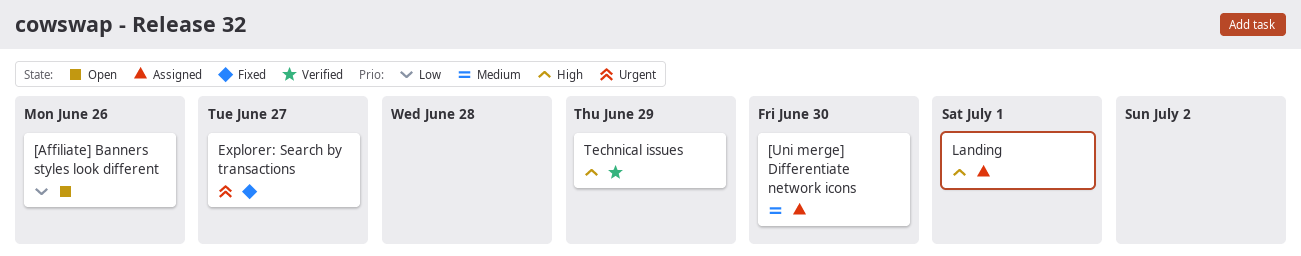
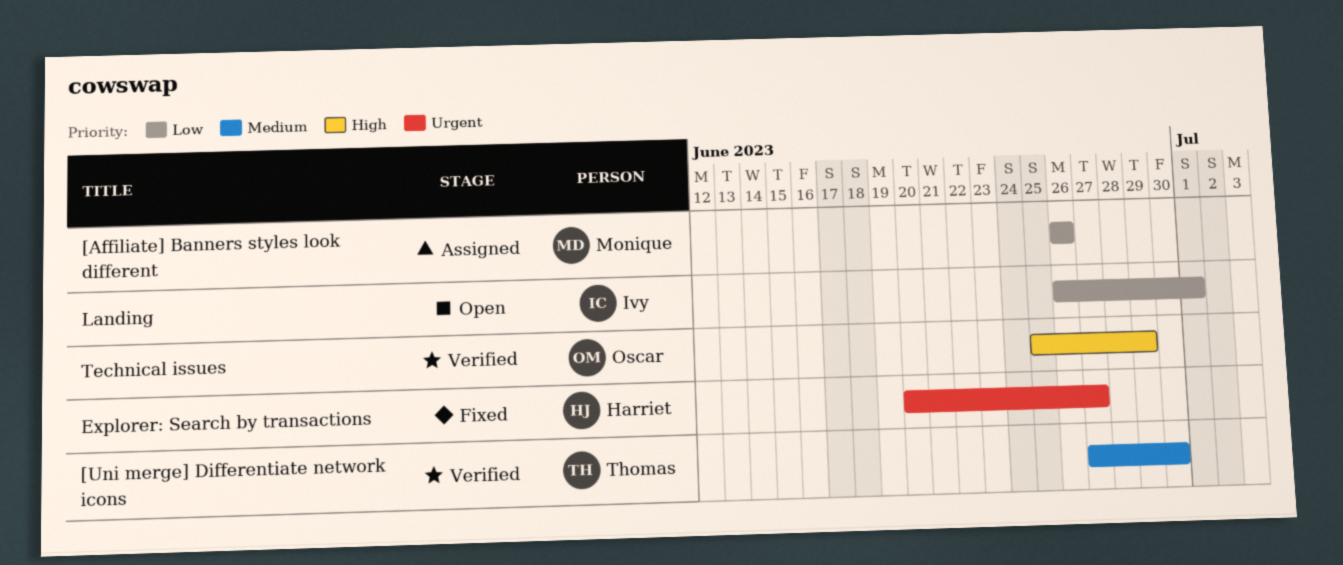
[Affiliate] Banners styles look different, status: Open -> Assigned
[Uni merge] Differentiate network icons, status: Assigned -> Verified
Landing, status: Assigned -> Open
Landing, priority: High -> Low

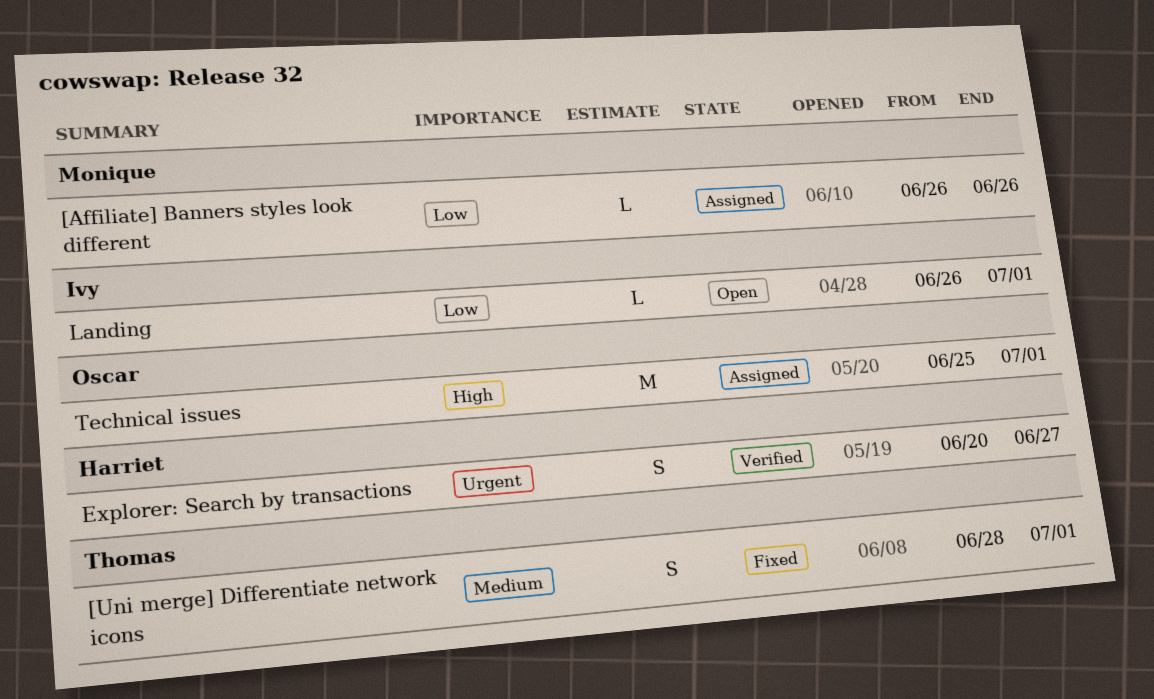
[Uni merge] Differentiate network icons, status: Verified -> Fixed
[Uni merge] Differentiate network icons, start: Jun 27 -> Jun 28
[Uni merge] Differentiate network icons, due: Jun 30 -> Jul 1
Explorer: Search by transactions, status: Fixed -> Verified
Technical issues, status: Verified -> Assigned
Technical issues, due: Jun 29 -> Jul 1

